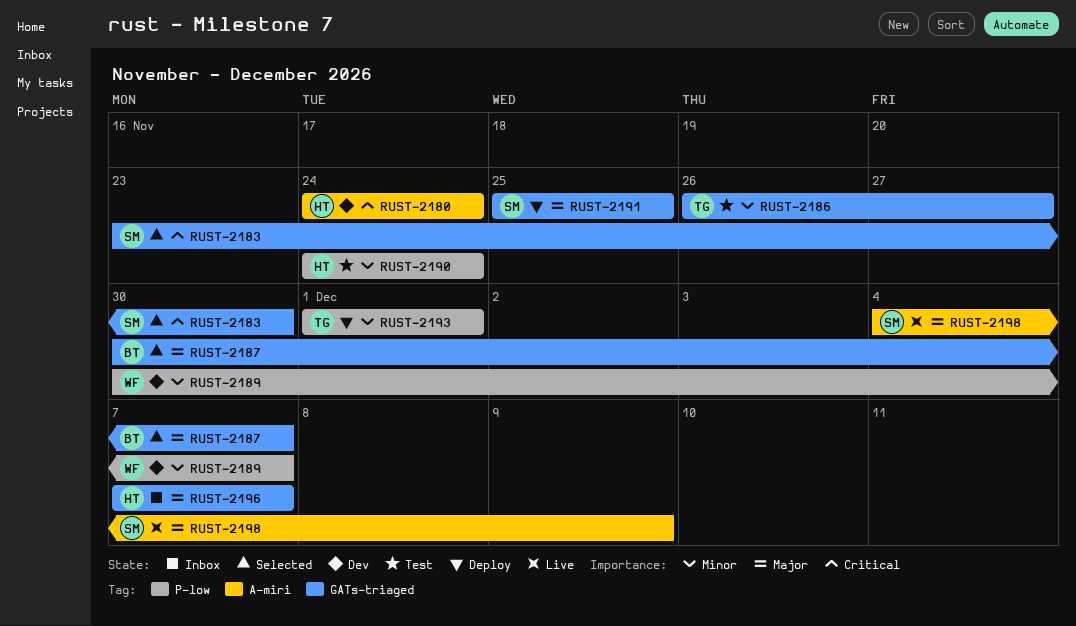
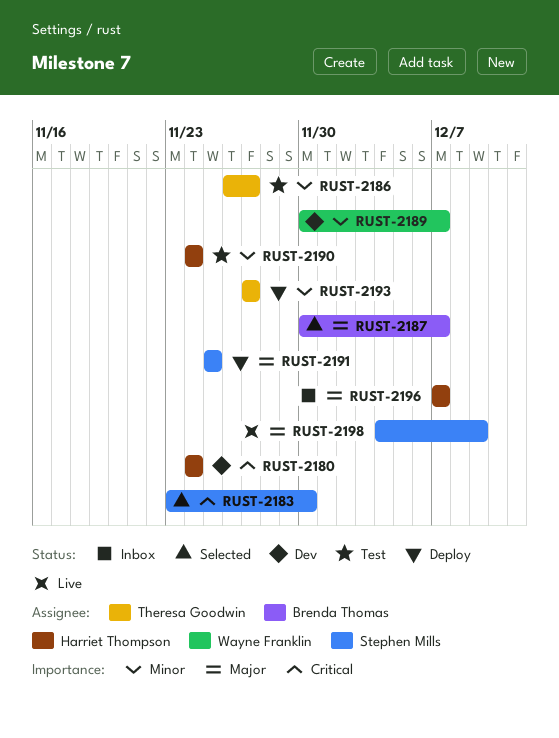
RUST-2193, start: Dec 1 -> Nov 27
RUST-2193, due: Dec 1 -> Nov 27

